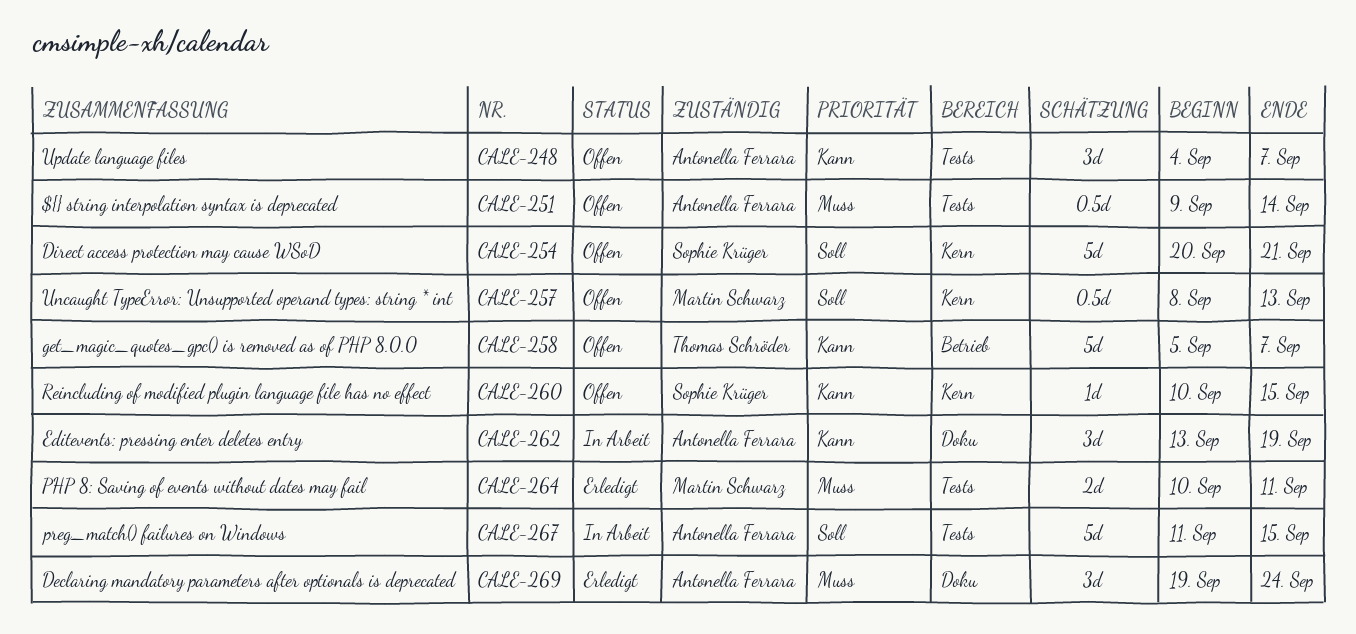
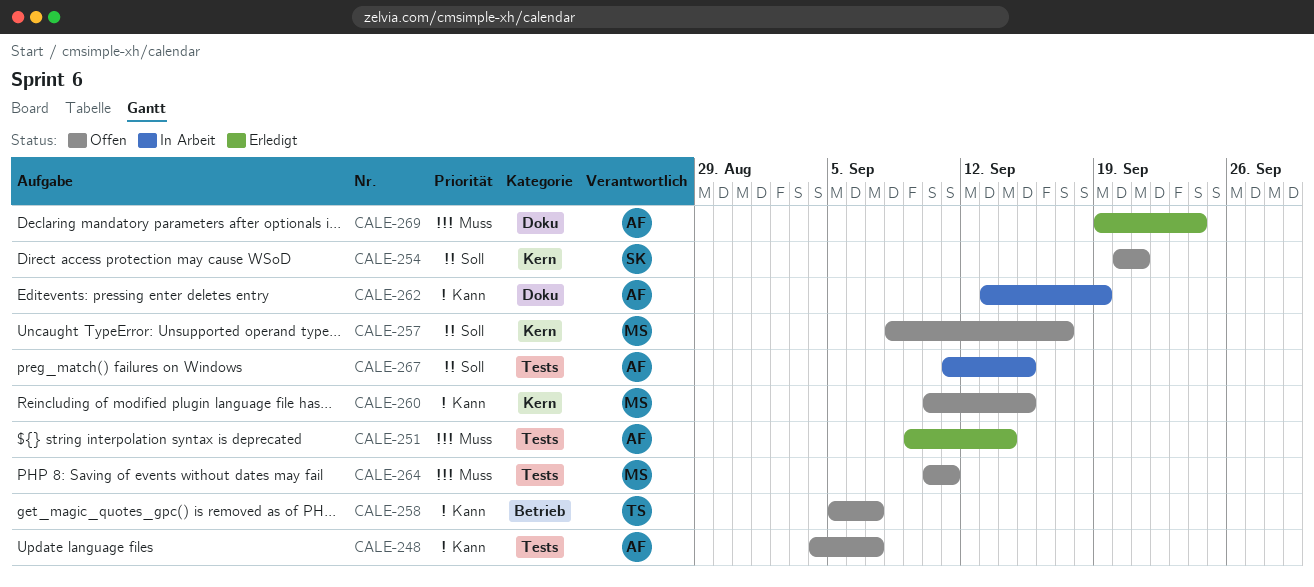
CALE-251, status: Offen -> Erledigt
CALE-257, due: Sep 13 -> Sep 17
CALE-260, owner: Sophie Krüger -> Martin Schwarz
CALE-264, status: Erledigt -> Offen

